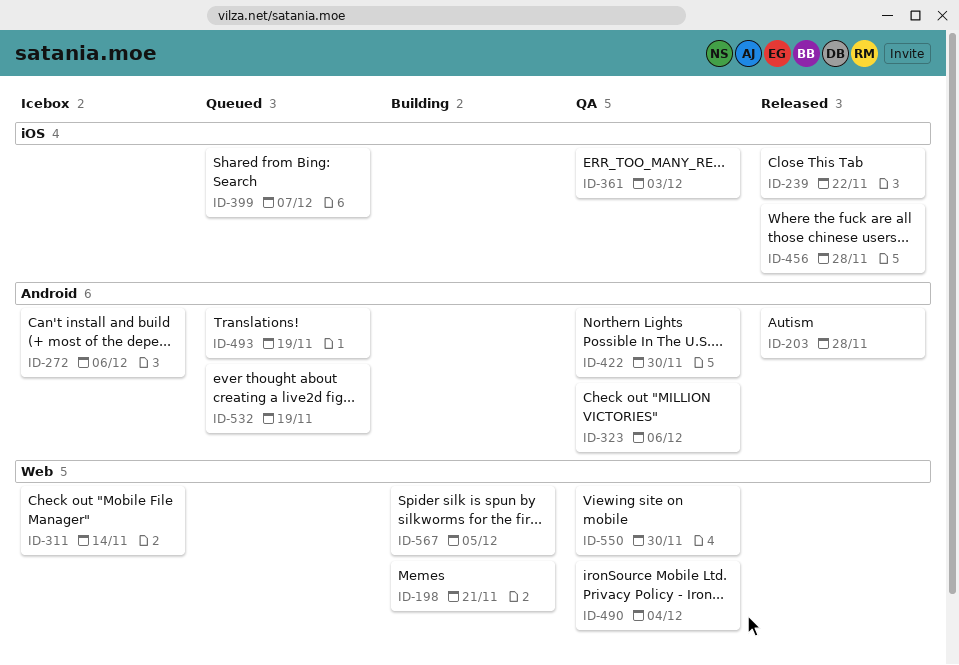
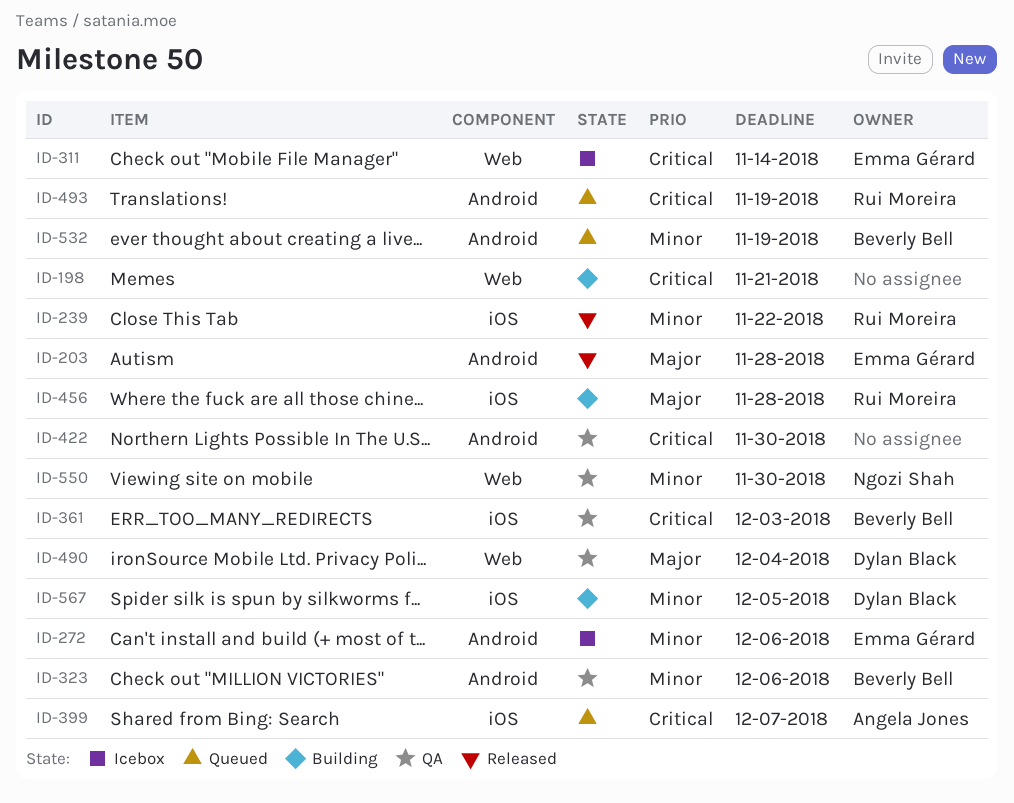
ID-456, status: Released -> Building
ID-567, label: Web -> iOS

